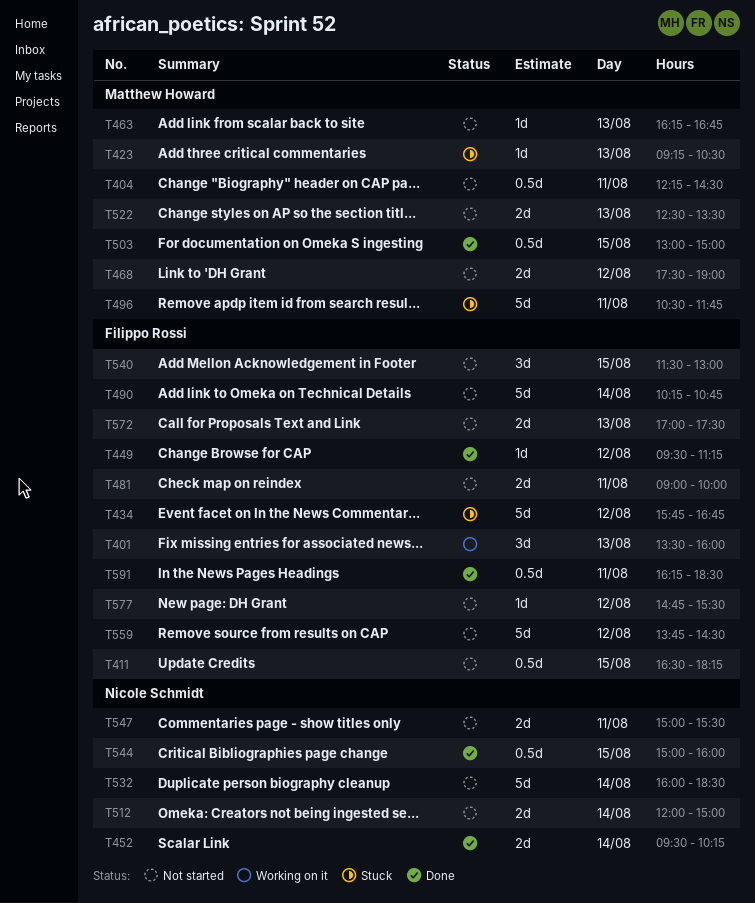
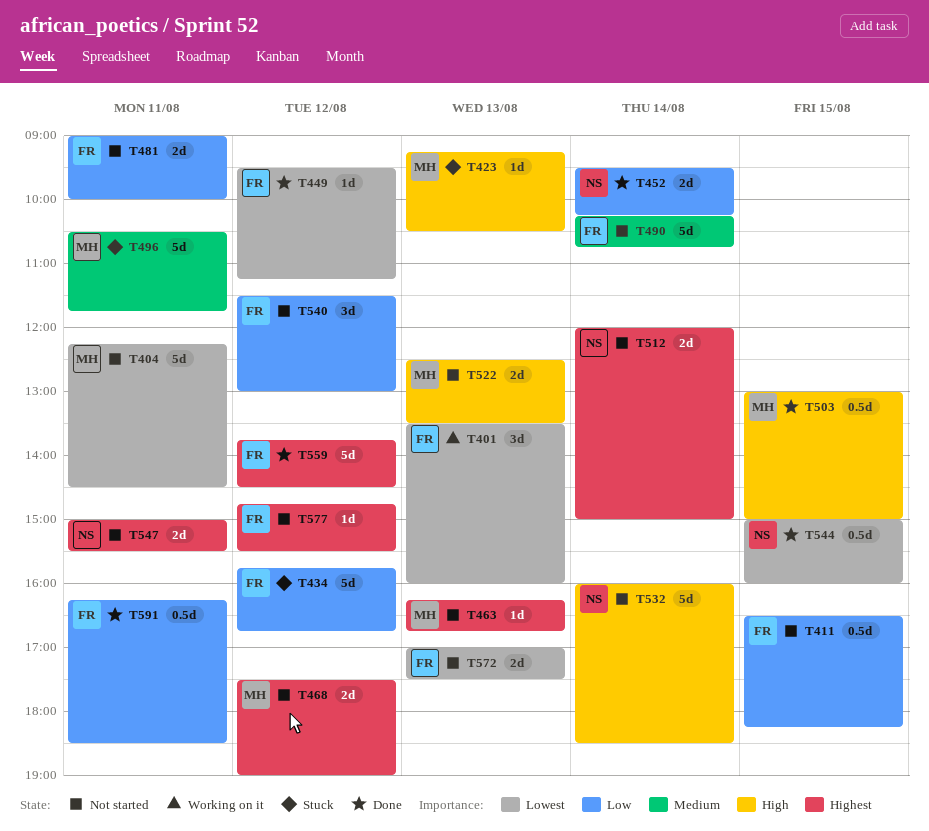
T404, estimate: 0.5d -> 5d
T540, day: Aug 15 -> Aug 12
T559, status: Not started -> Done

